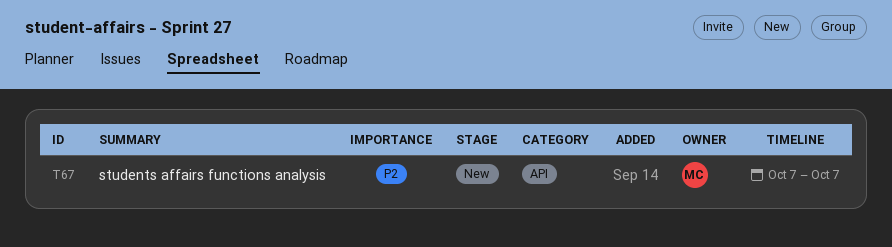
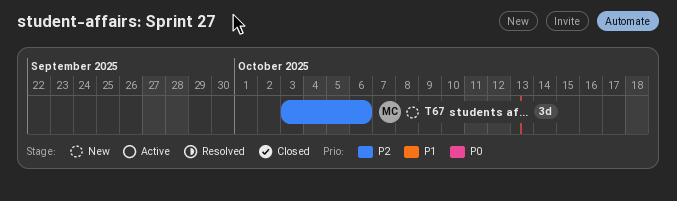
T67, start: Oct 7 -> Oct 3
T67, due: Oct 7 -> Oct 6

